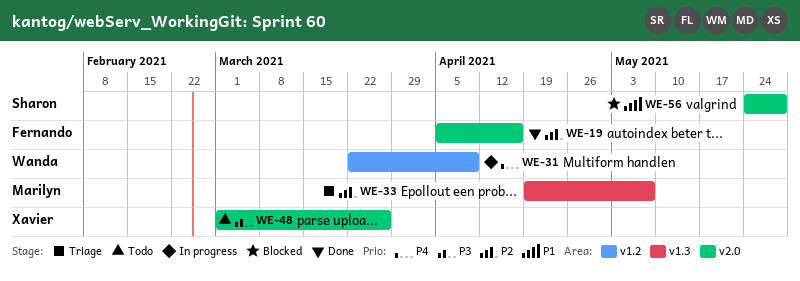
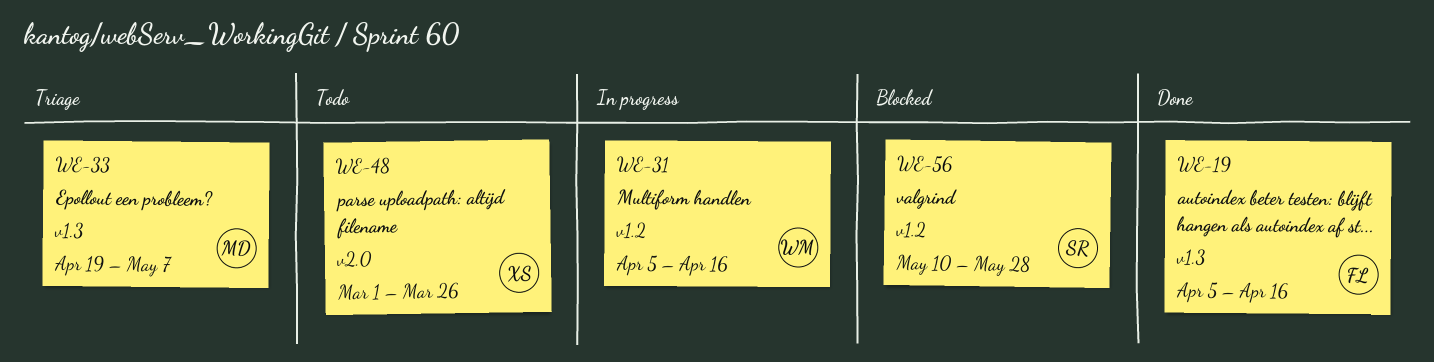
WE-19, label: v2.0 -> v1.3
WE-31, start: Mar 22 -> Apr 5
WE-31, due: Apr 9 -> Apr 16
WE-56, label: v2.0 -> v1.2
WE-56, start: May 24 -> May 10

